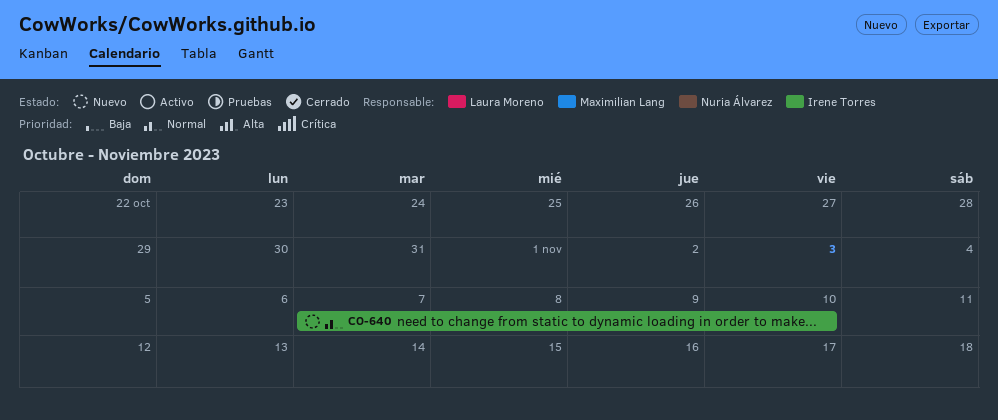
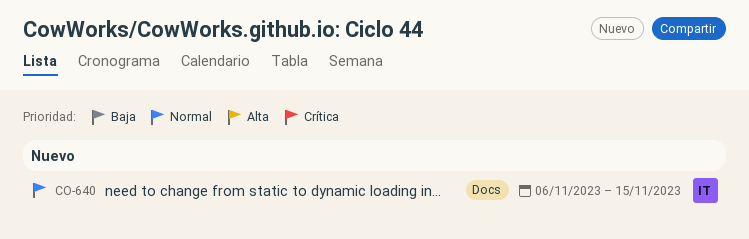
CO-640, start: Nov 7 -> Nov 6
CO-640, due: Nov 10 -> Nov 15

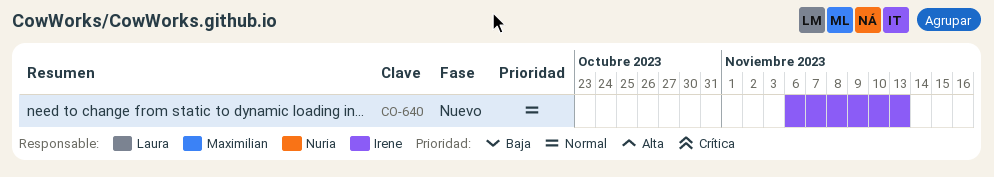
CO-640, due: Nov 15 -> Nov 13

